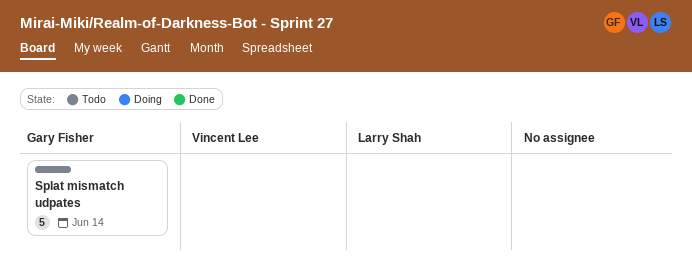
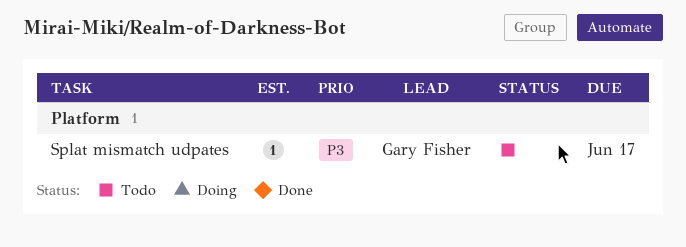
Splat mismatch udpates, estimate: 5 -> 1
Splat mismatch udpates, due: Jun 14 -> Jun 17

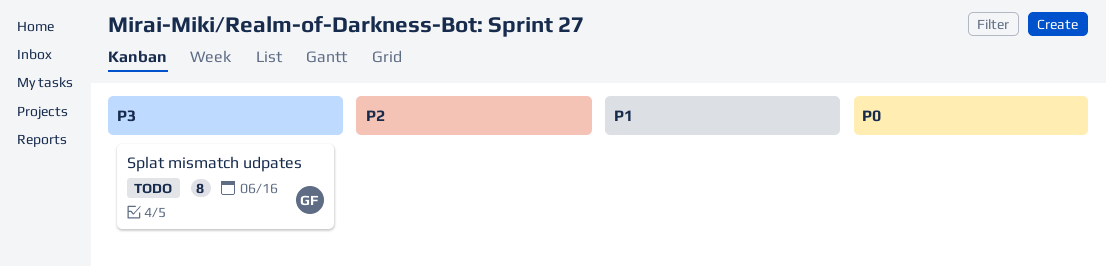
Splat mismatch udpates, estimate: 1 -> 8
Splat mismatch udpates, due: Jun 17 -> Jun 16

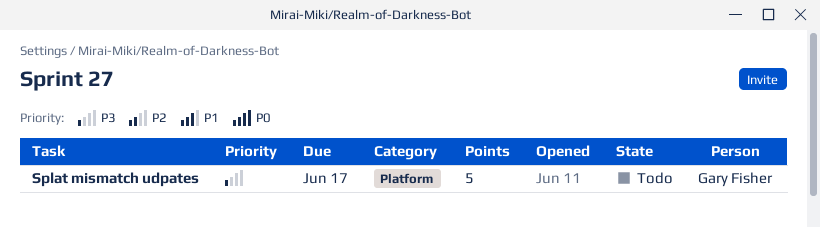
Splat mismatch udpates, estimate: 8 -> 5
Splat mismatch udpates, due: Jun 16 -> Jun 17

